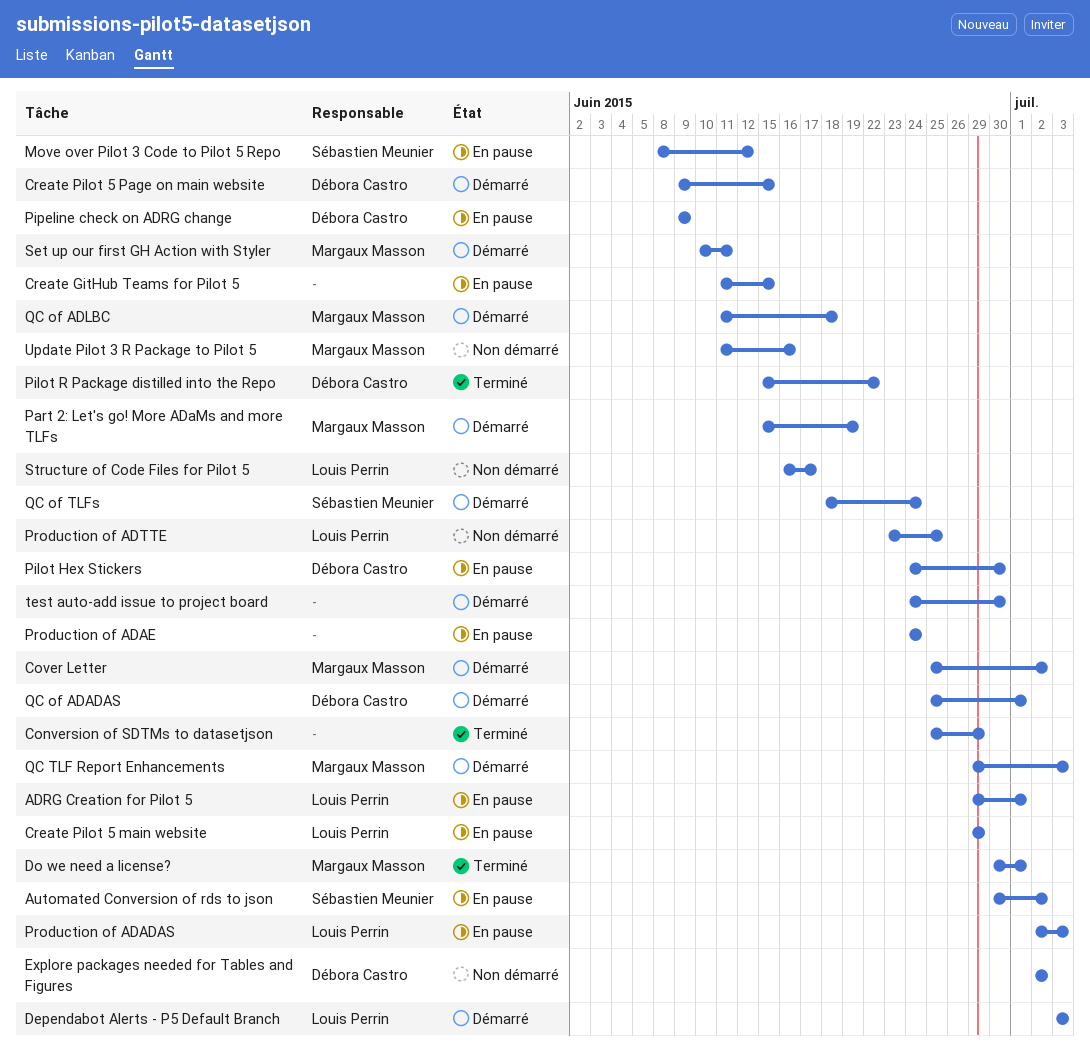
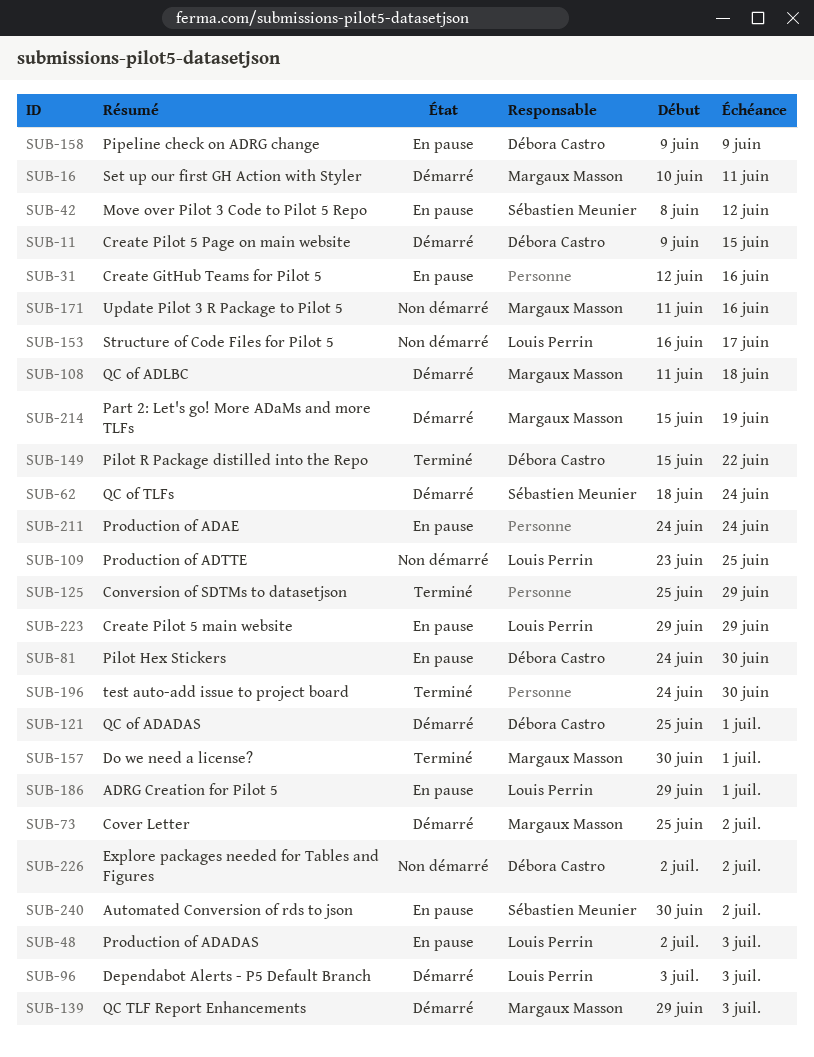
Create GitHub Teams for Pilot 5, start: Jun 11 -> Jun 12
Create GitHub Teams for Pilot 5, due: Jun 15 -> Jun 16
test auto-add issue to project board, status: Démarré -> Terminé

